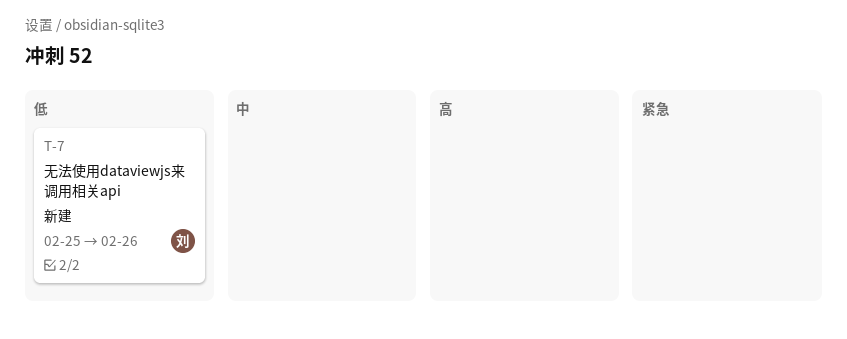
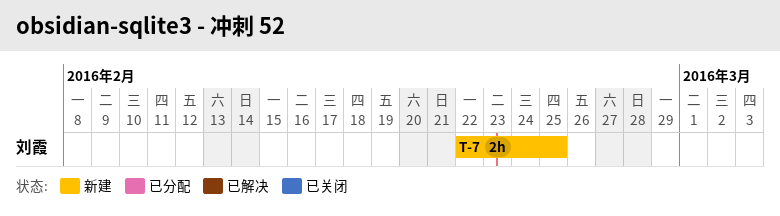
T-7, start: Feb 25 -> Feb 22
T-7, due: Feb 26 -> Feb 25

